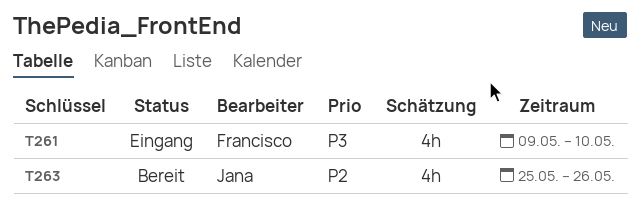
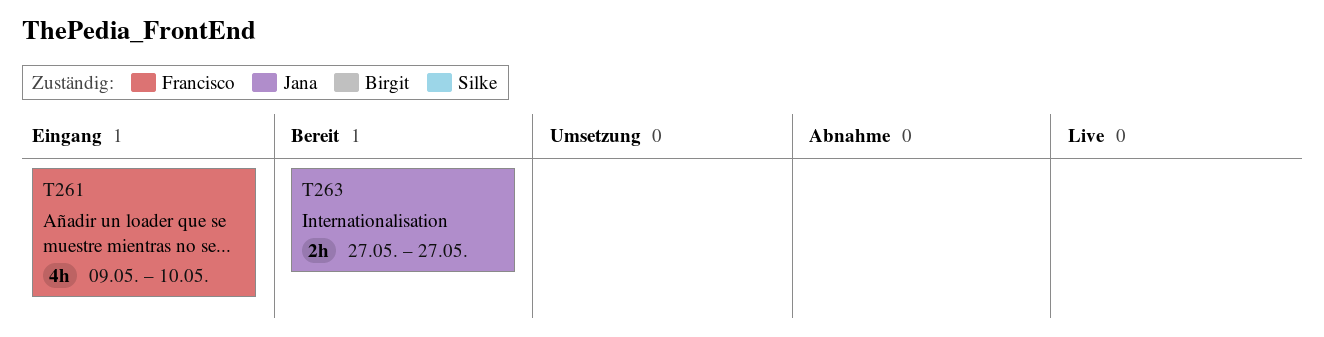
T263, estimate: 4h -> 2h
T263, start: May 25 -> May 27
T263, due: May 26 -> May 27

